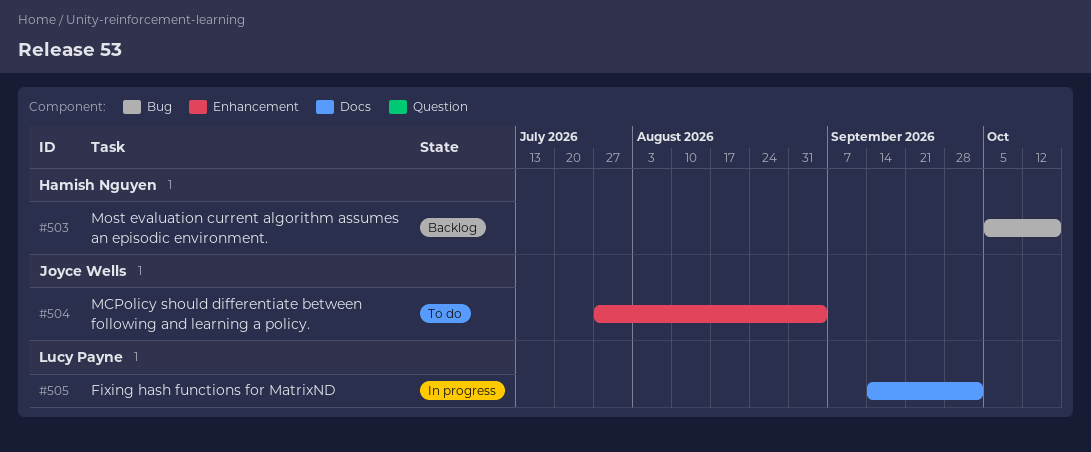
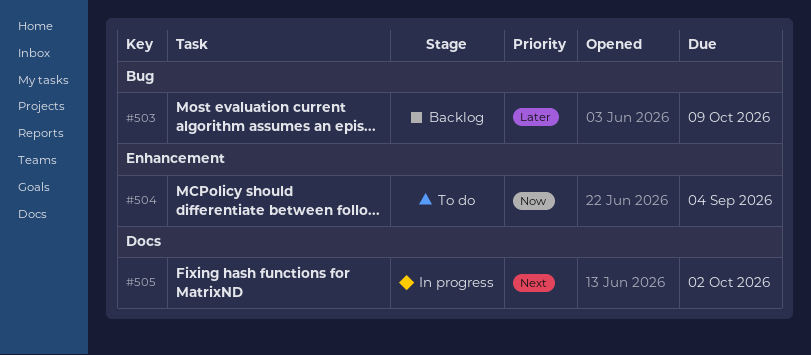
#503, due: Oct 16 -> Oct 9

